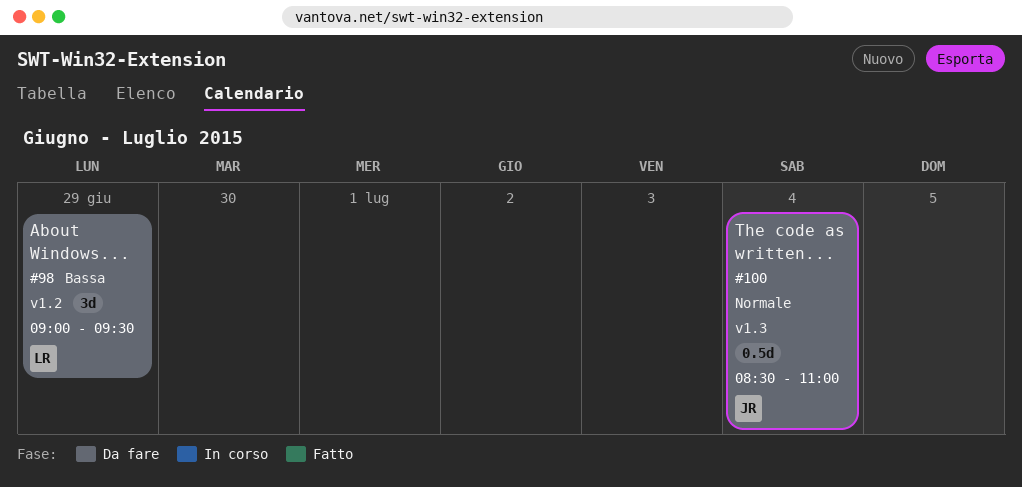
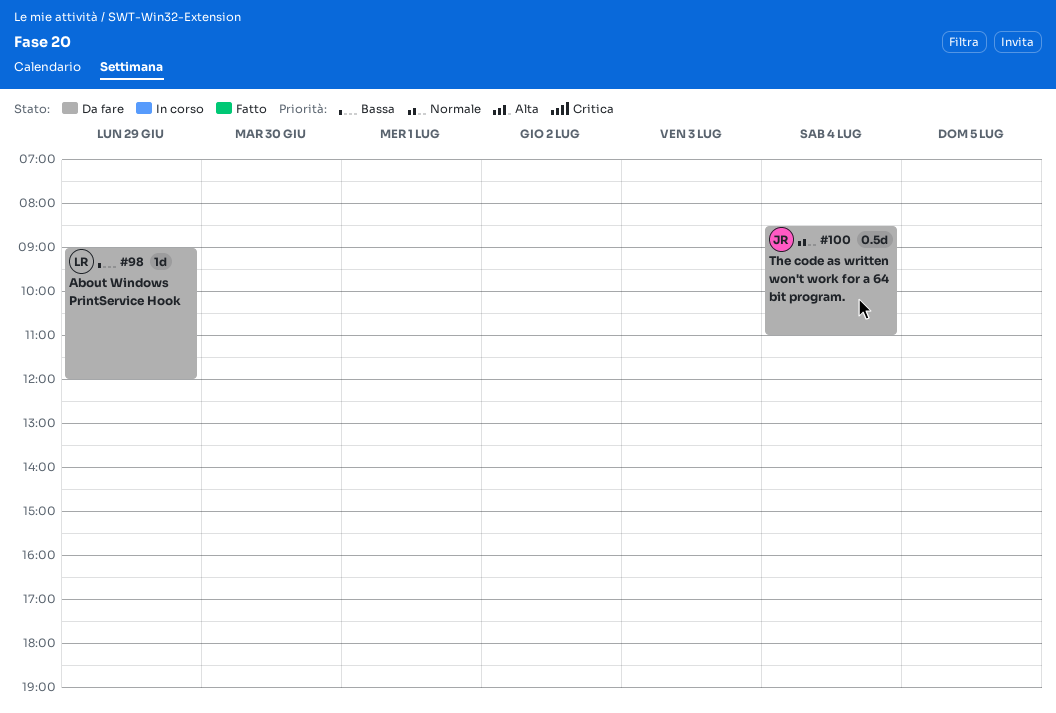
#98, estimate: 3d -> 1d
#98, ends: 09:30 -> 12:00

